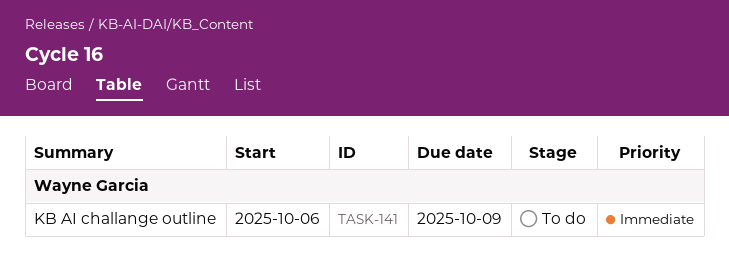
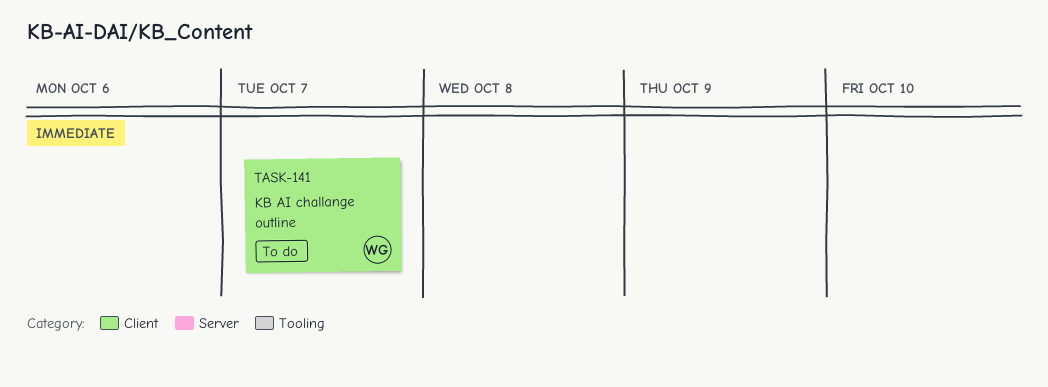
TASK-141, due: Oct 9 -> Oct 7

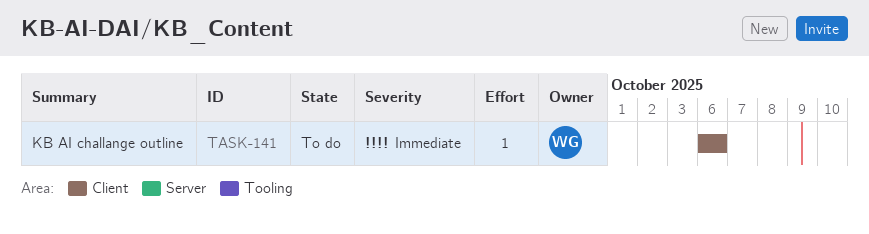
TASK-141, due: Oct 7 -> Oct 6

